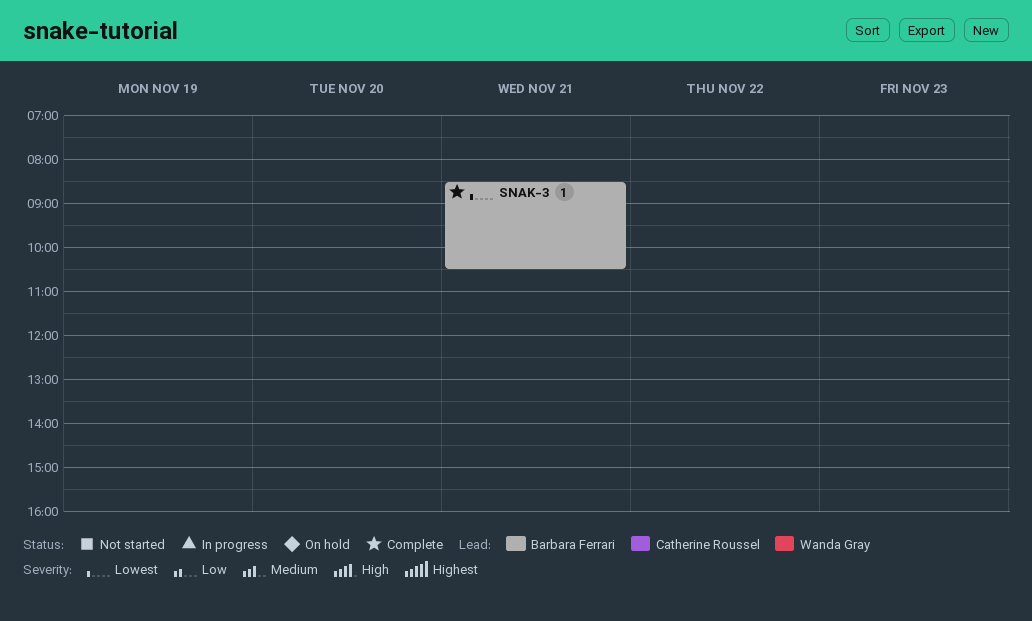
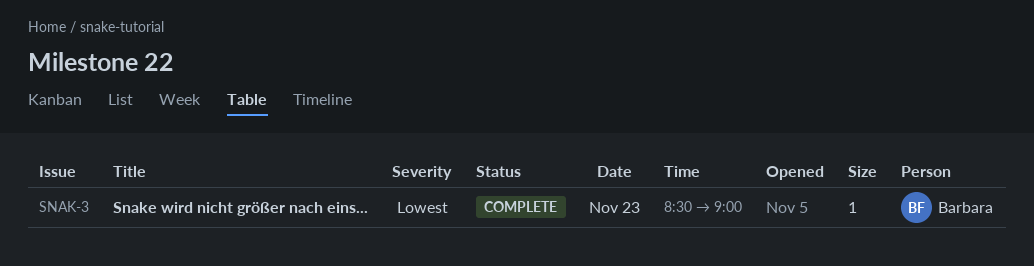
SNAK-3, day: Nov 21 -> Nov 23
SNAK-3, ends: 10:30 -> 09:00

